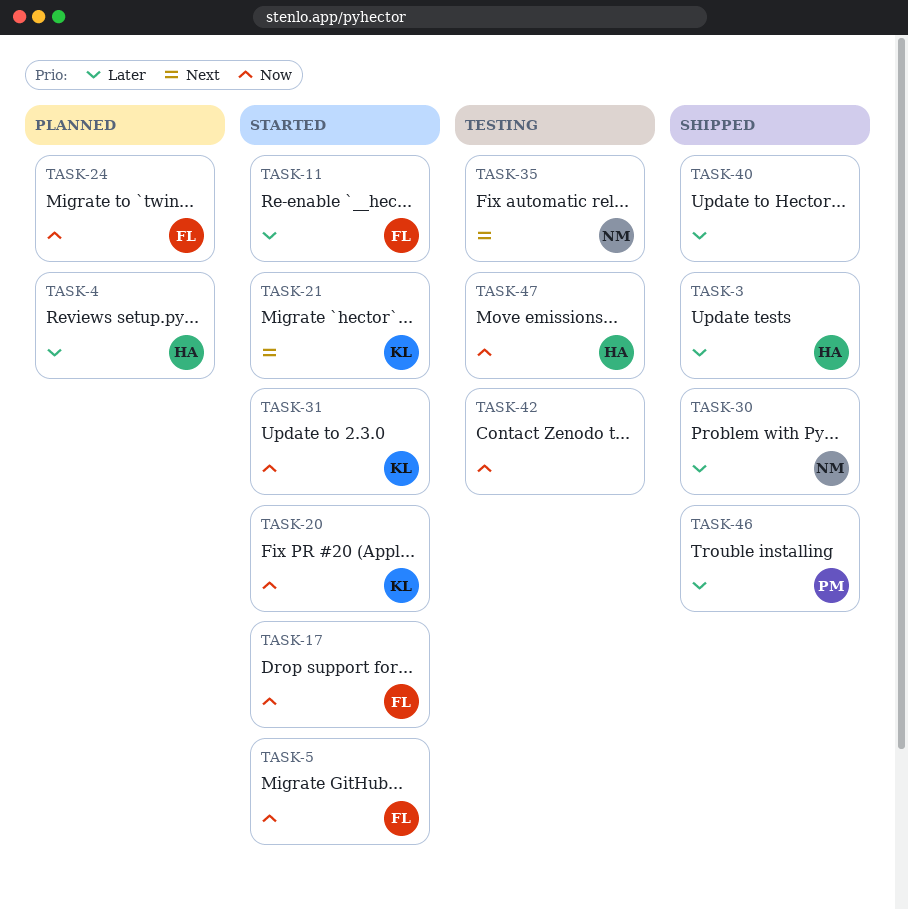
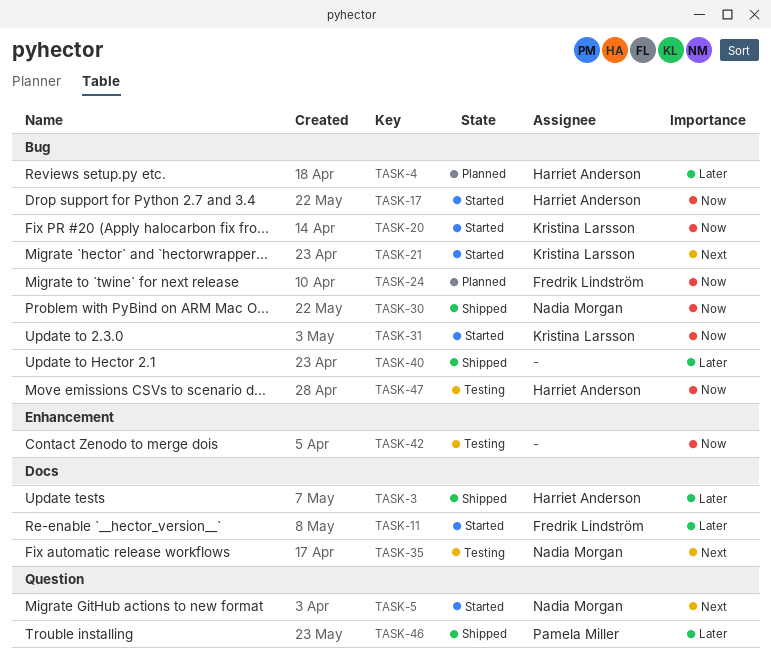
TASK-5, owner: Fredrik Lindström -> Nadia Morgan
TASK-5, priority: Now -> Next
TASK-17, owner: Fredrik Lindström -> Harriet Anderson
TASK-30, priority: Later -> Now

